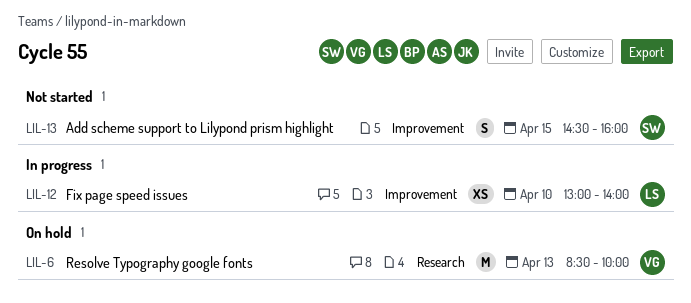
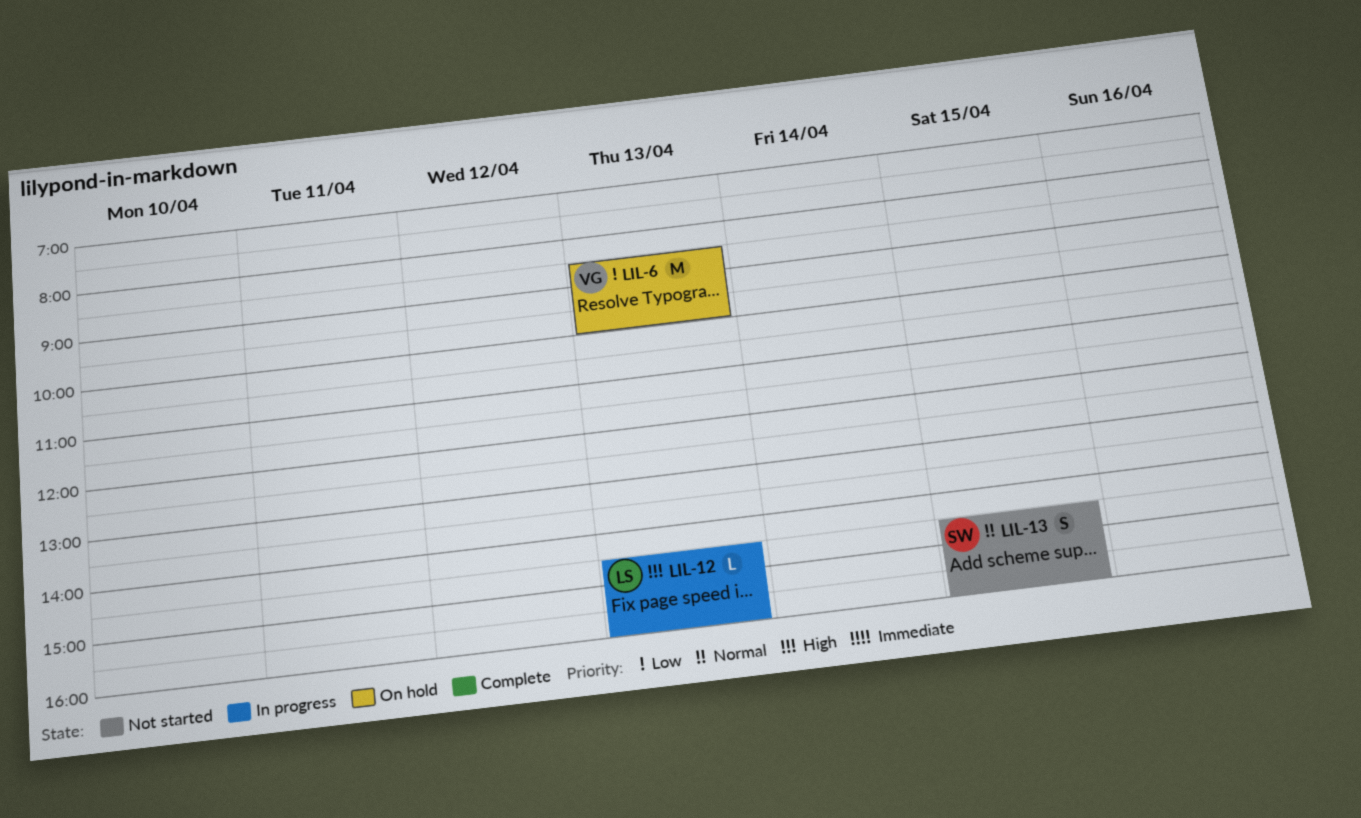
LIL-12, estimate: XS -> L
LIL-12, day: Apr 10 -> Apr 13
LIL-12, begins: 13:00 -> 14:30
LIL-12, ends: 14:00 -> 16:00

